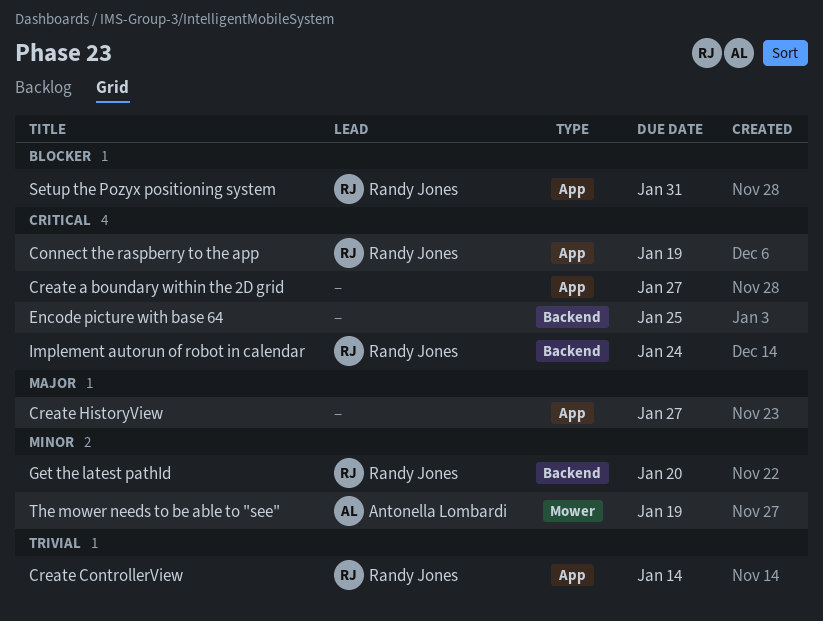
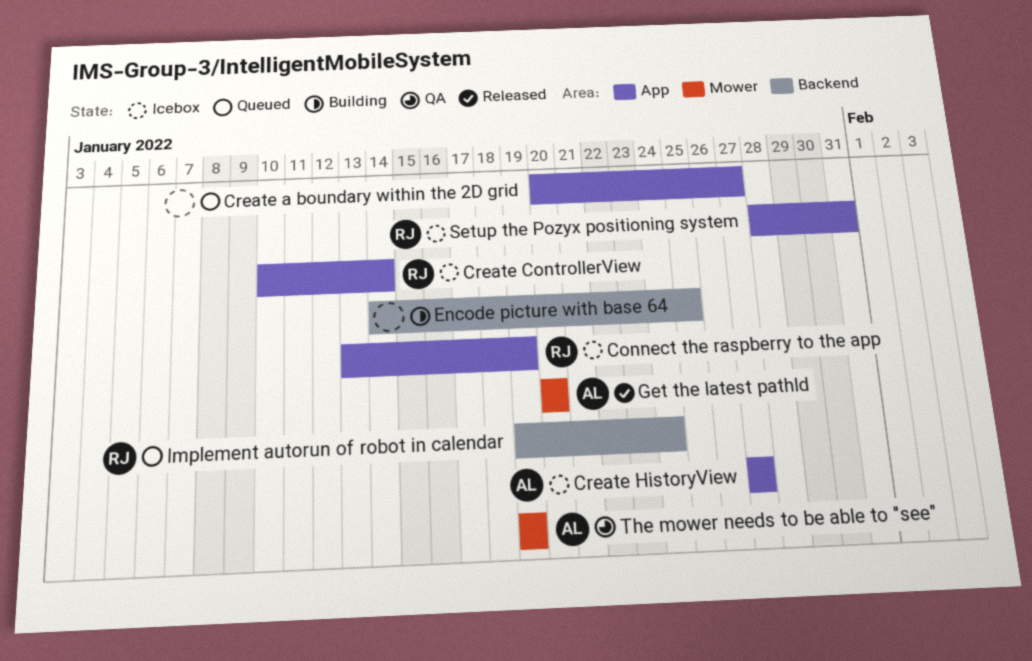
Create HistoryView, owner: none -> Antonella Lombardi
Get the latest pathId, owner: Randy Jones -> Antonella Lombardi
Get the latest pathId, label: Backend -> Mower

